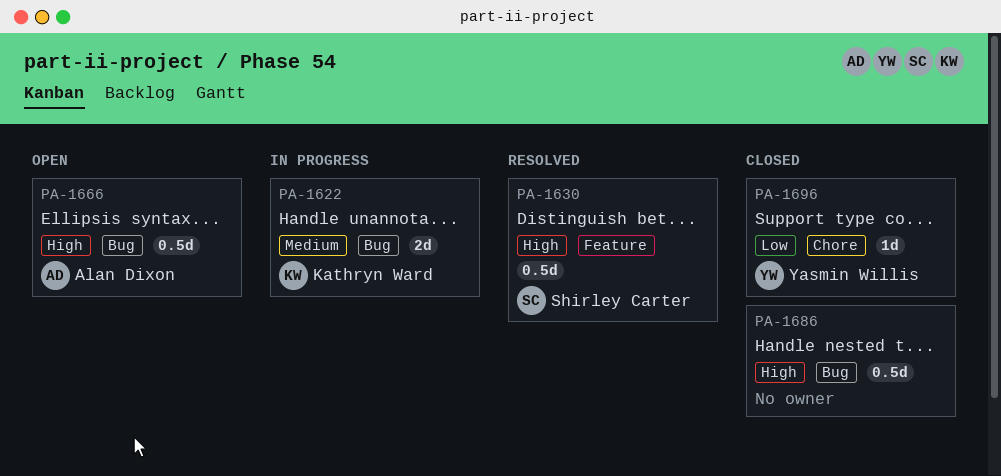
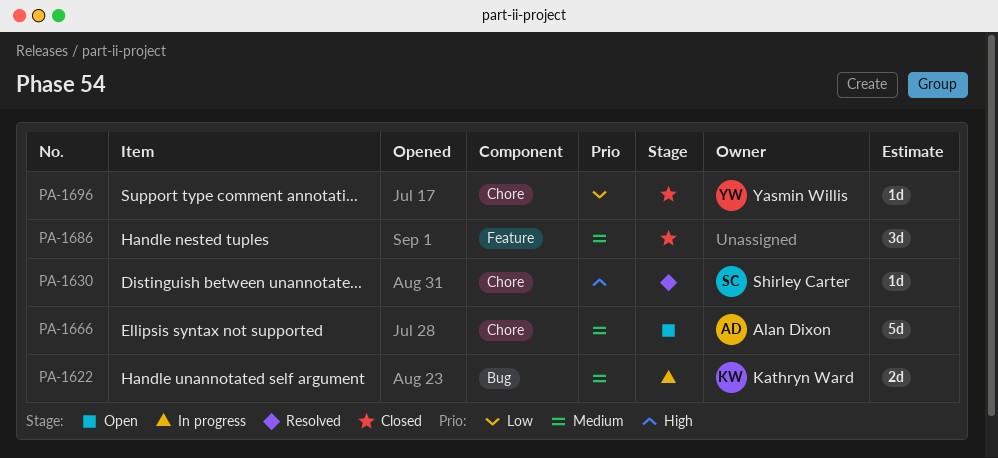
PA-1630, label: Feature -> Chore
PA-1630, estimate: 0.5d -> 1d
PA-1666, priority: High -> Medium
PA-1666, label: Bug -> Chore
PA-1666, estimate: 0.5d -> 5d
PA-1686, priority: High -> Medium
PA-1686, label: Bug -> Feature
PA-1686, estimate: 0.5d -> 3d

